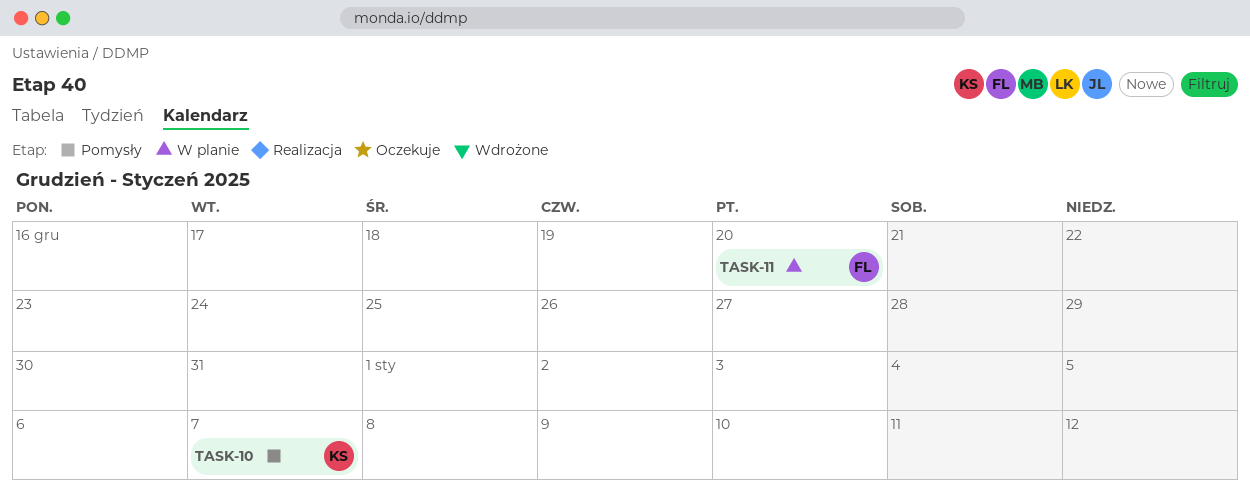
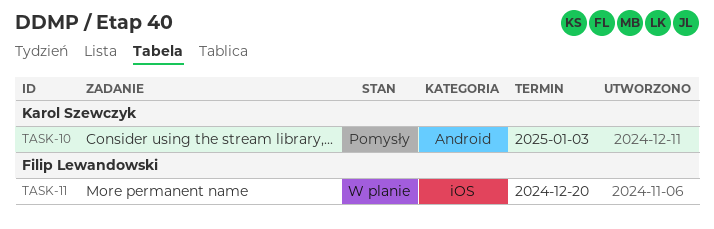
TASK-10, due: Jan 7 -> Jan 3

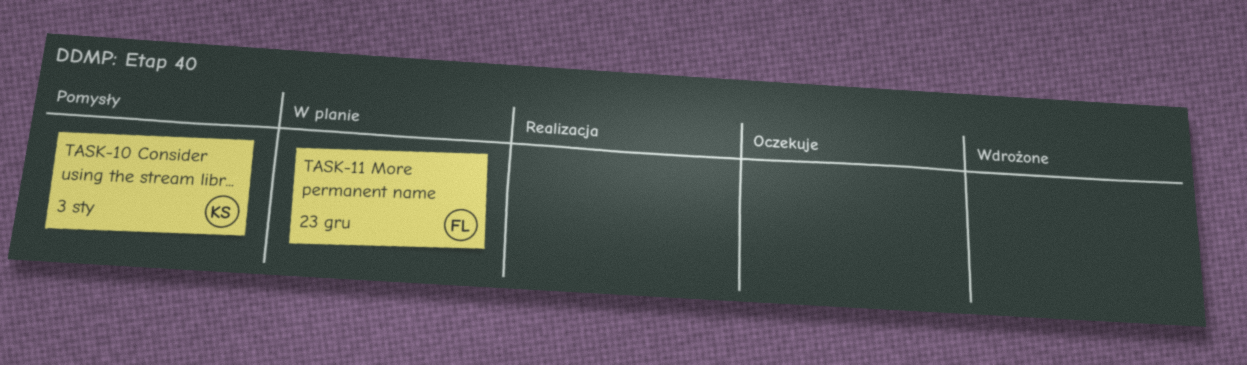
TASK-11, due: Dec 20 -> Dec 23

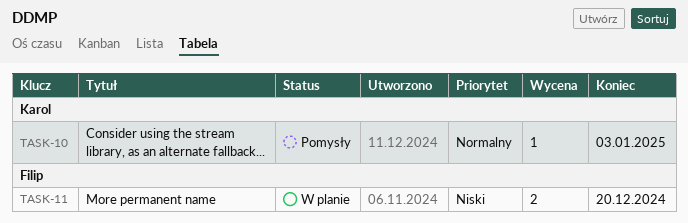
TASK-11, due: Dec 23 -> Dec 20

